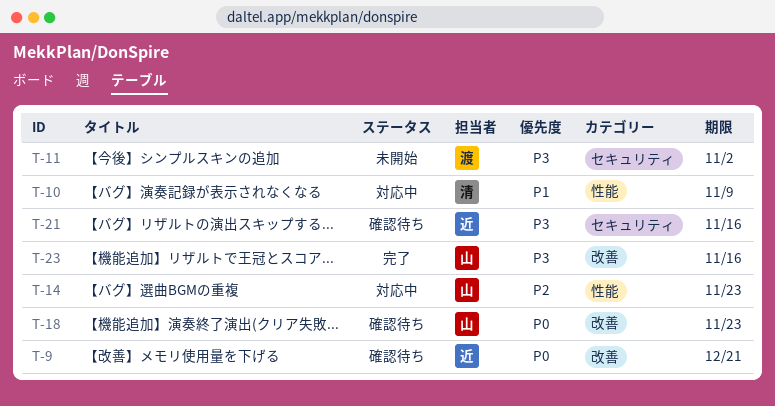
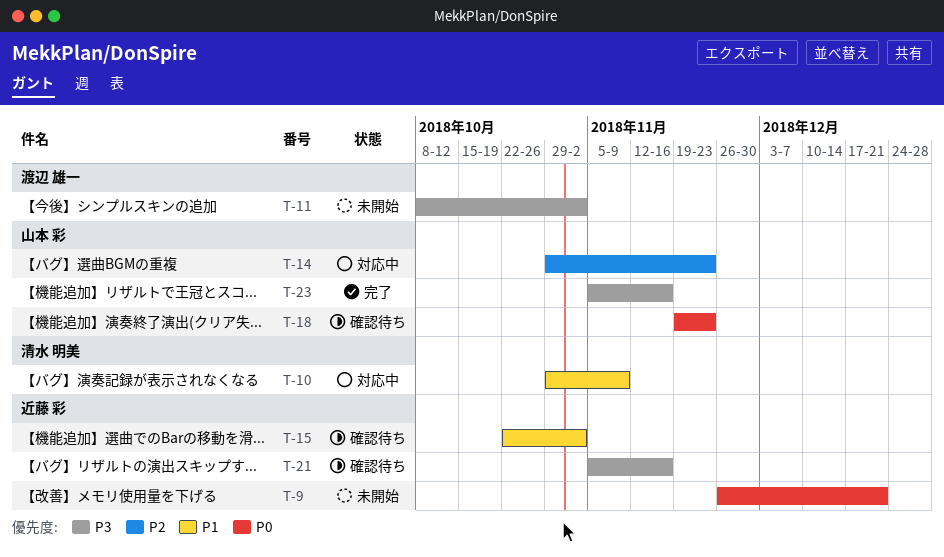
T-9, status: 確認待ち -> 未開始
T-15: none -> present

